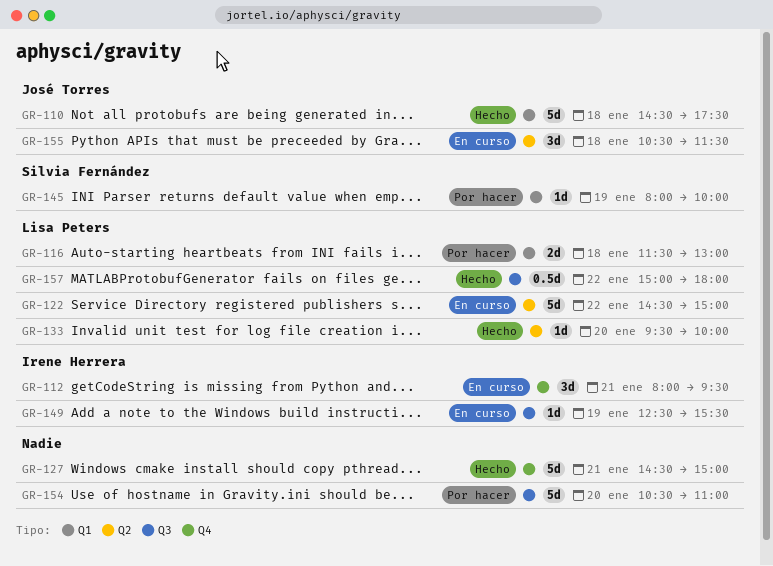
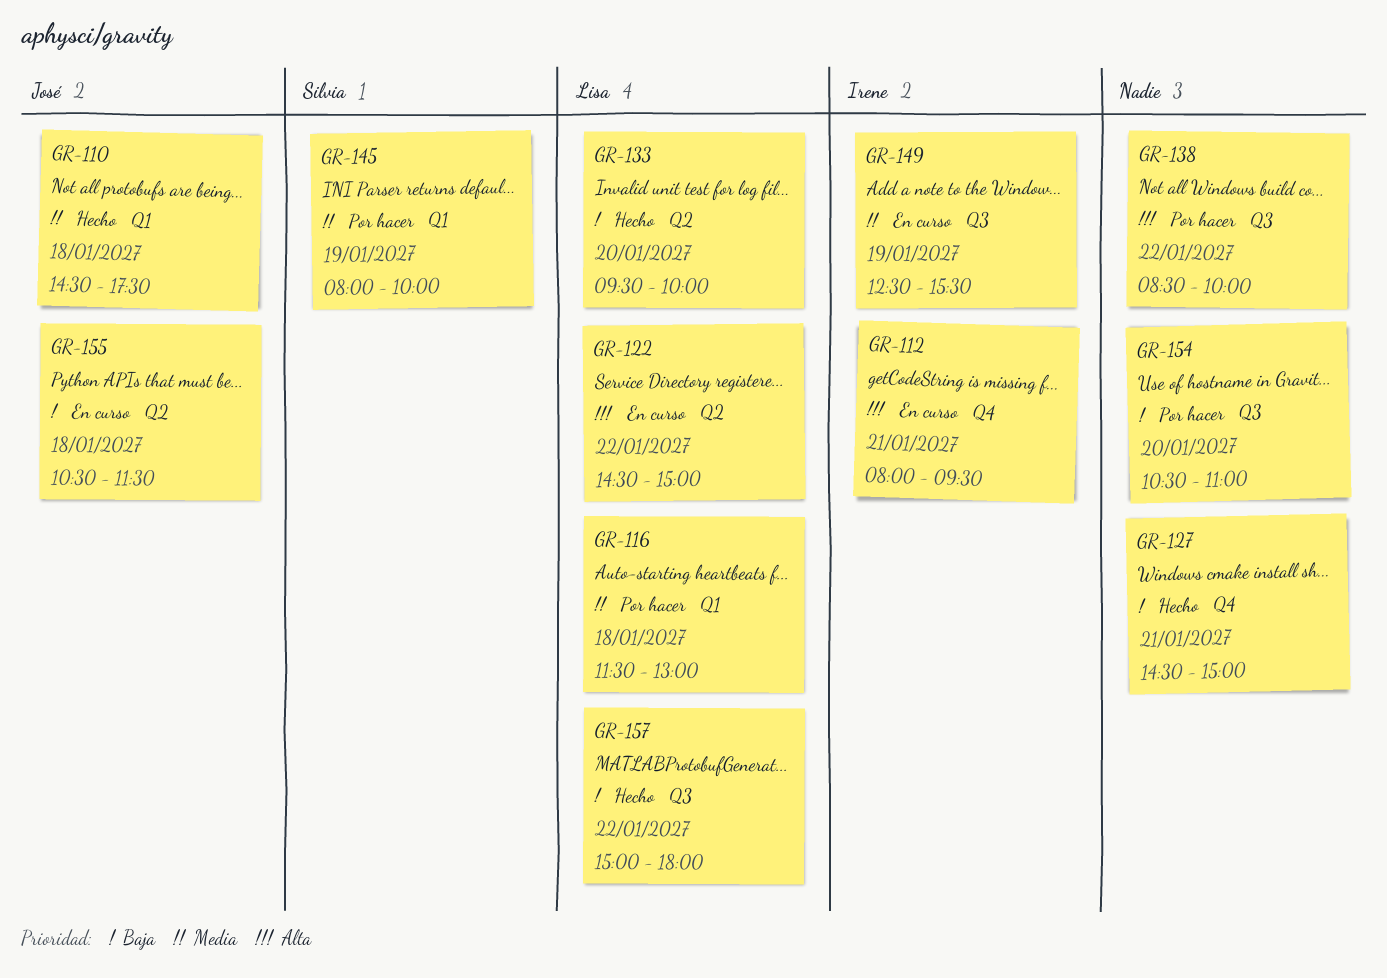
GR-138: none -> present

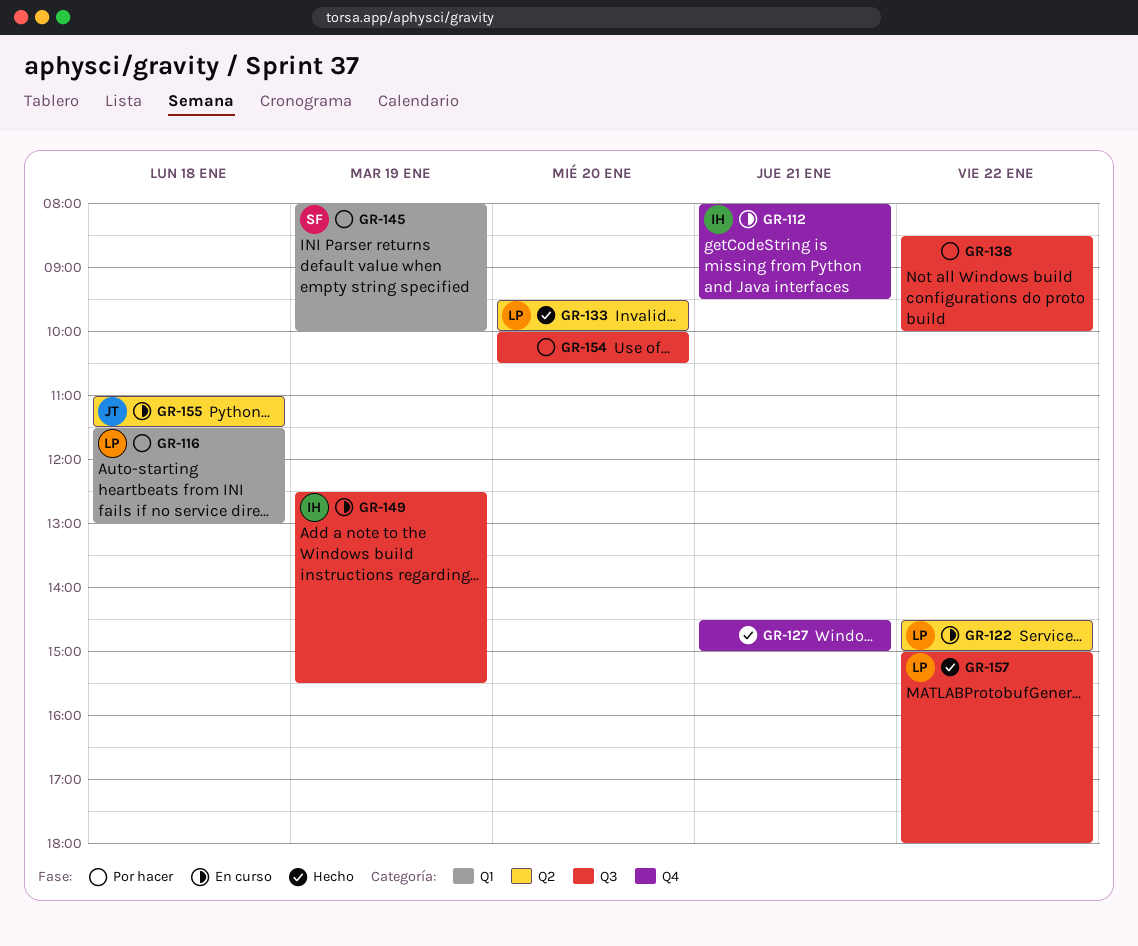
GR-110: present -> none
GR-154, begins: 10:30 -> 10:00
GR-154, ends: 11:00 -> 10:30
GR-155, begins: 10:30 -> 11:00

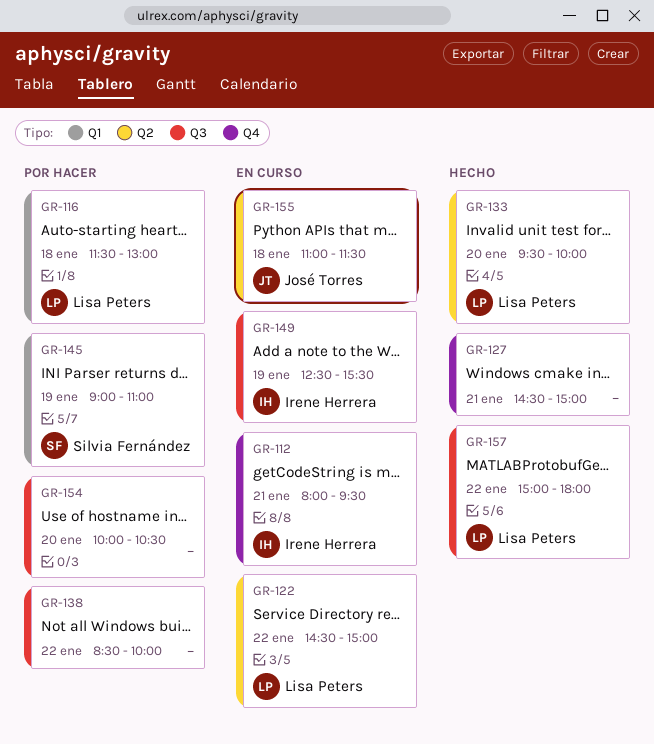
GR-145, begins: 08:00 -> 09:00
GR-145, ends: 10:00 -> 11:00

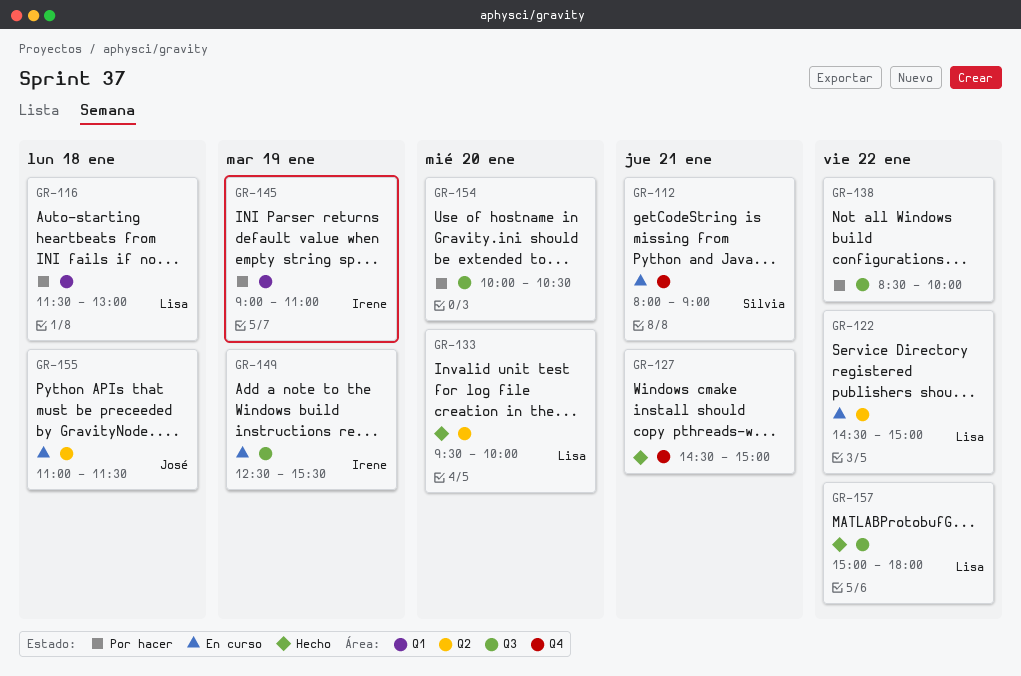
GR-112, owner: Irene Herrera -> Silvia Fernández
GR-112, ends: 09:30 -> 09:00
GR-145, owner: Silvia Fernández -> Irene Herrera

